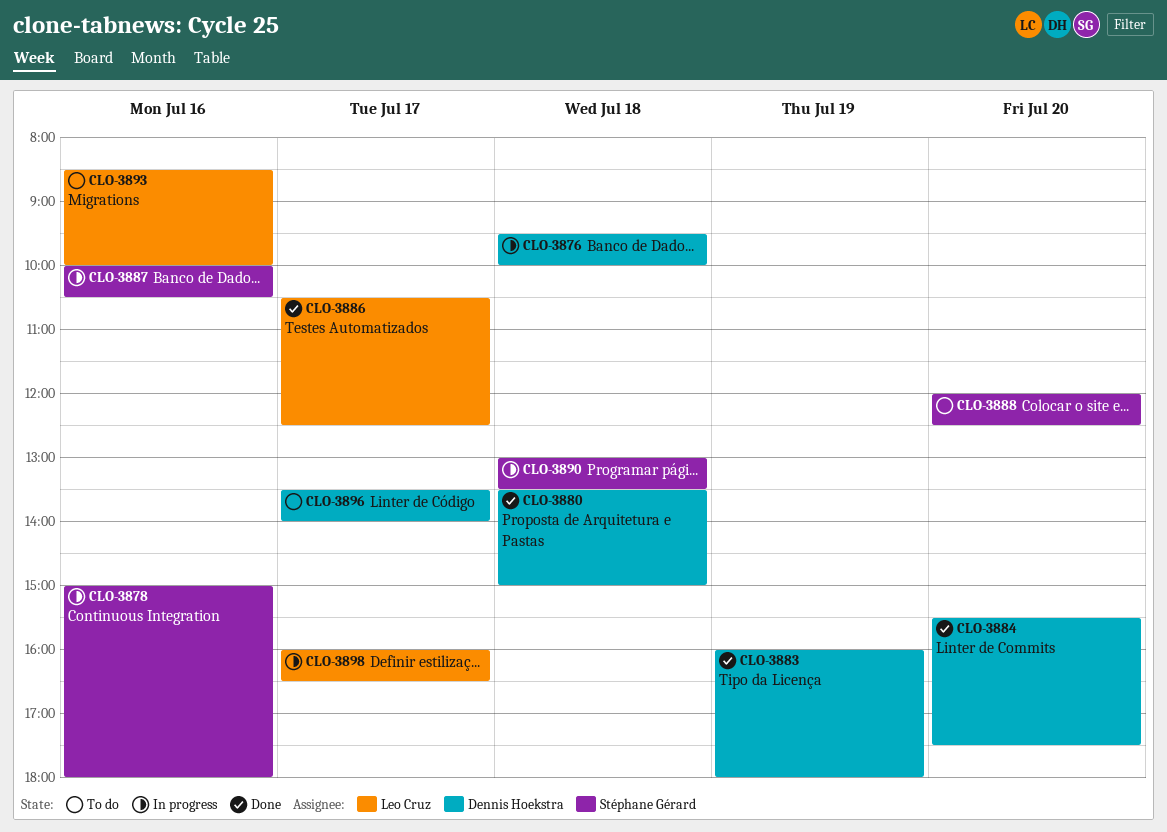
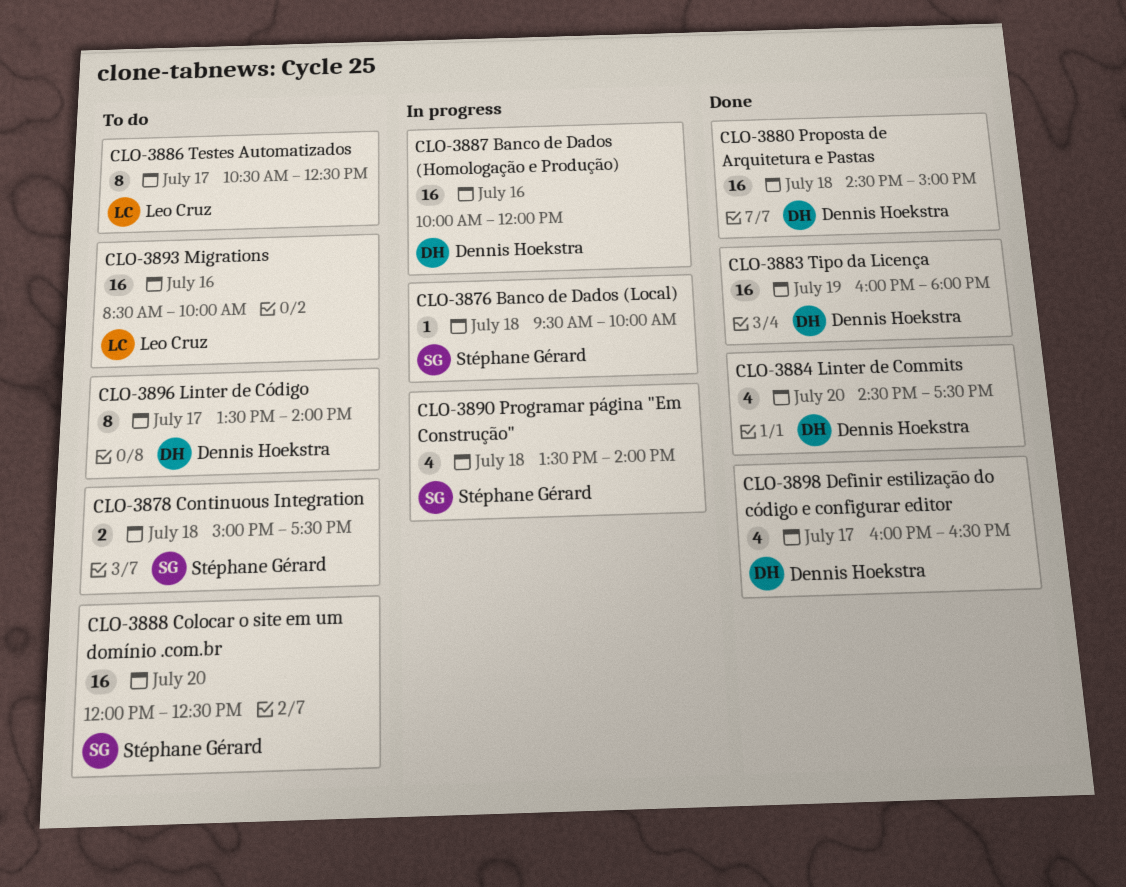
CLO-3876, owner: Dennis Hoekstra -> Stéphane Gérard
CLO-3878, status: In progress -> To do
CLO-3878, day: Jul 16 -> Jul 18
CLO-3878, ends: 18:00 -> 17:30
CLO-3880, begins: 13:30 -> 14:30
CLO-3884, begins: 15:30 -> 14:30
CLO-3886, status: Done -> To do
CLO-3887, owner: Stéphane Gérard -> Dennis Hoekstra
CLO-3887, ends: 10:30 -> 12:00
CLO-3890, begins: 13:00 -> 13:30
CLO-3890, ends: 13:30 -> 14:00
CLO-3898, status: In progress -> Done
CLO-3898, owner: Leo Cruz -> Dennis Hoekstra

